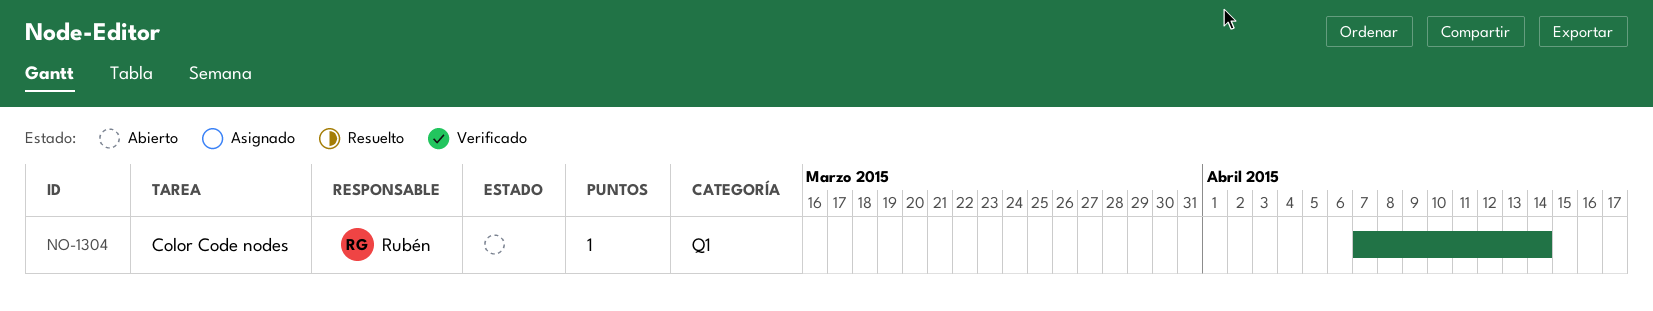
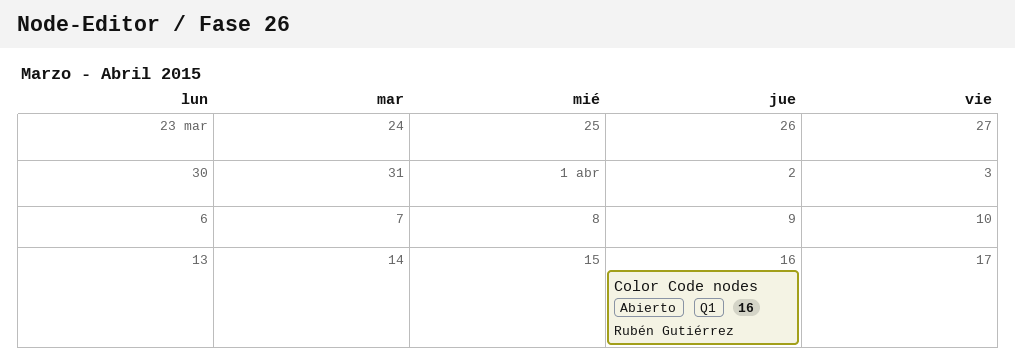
Color Code nodes, estimate: 1 -> 16
Color Code nodes, due: Apr 14 -> Apr 16

